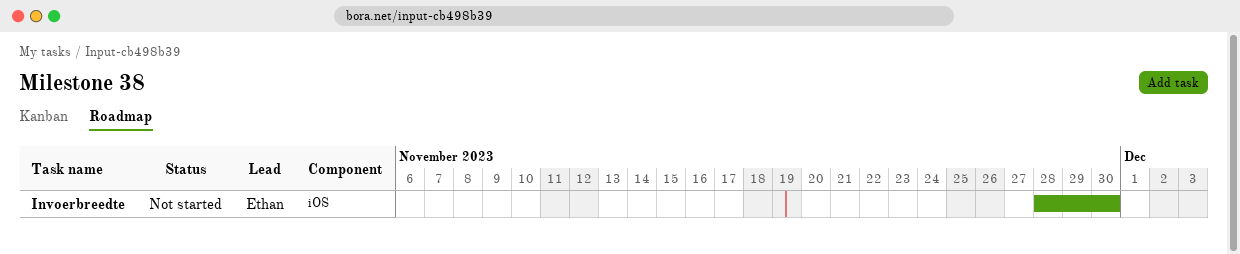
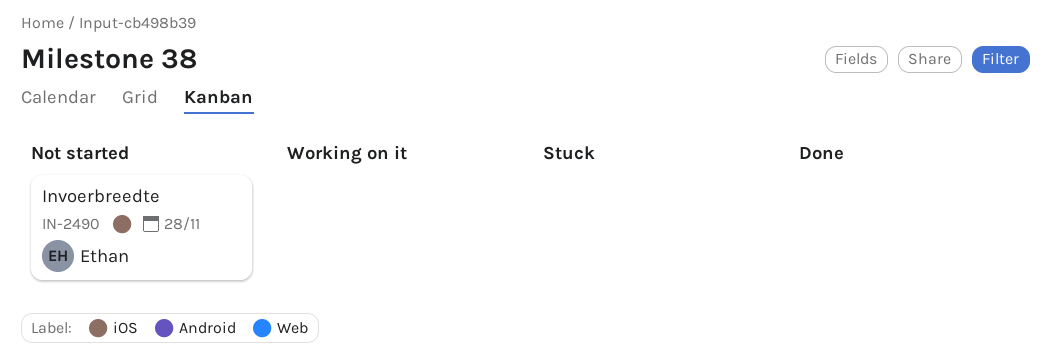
Invoerbreedte, due: Nov 30 -> Nov 28

